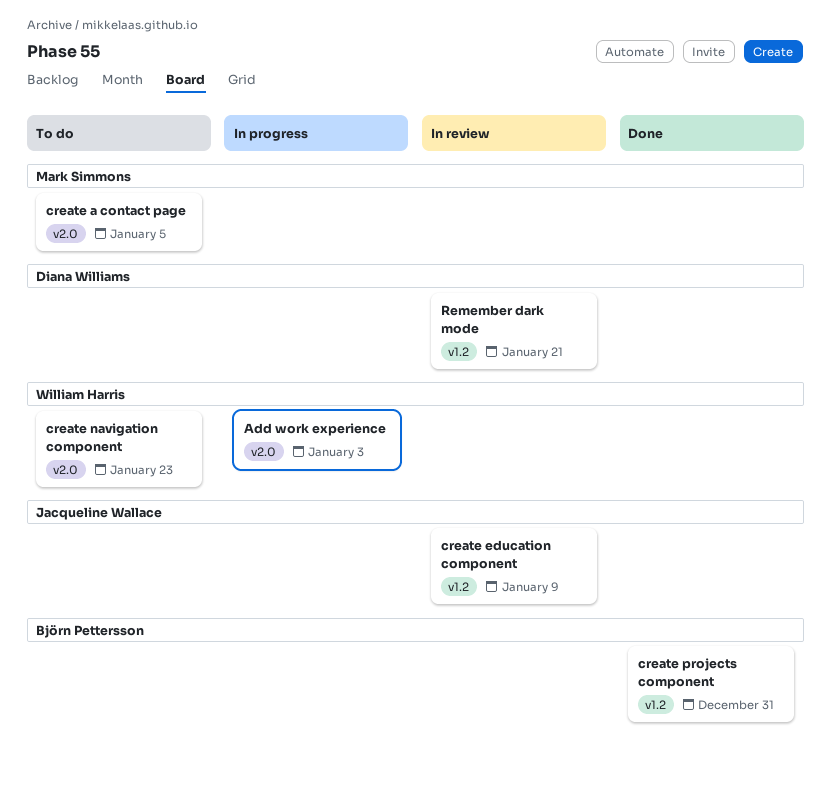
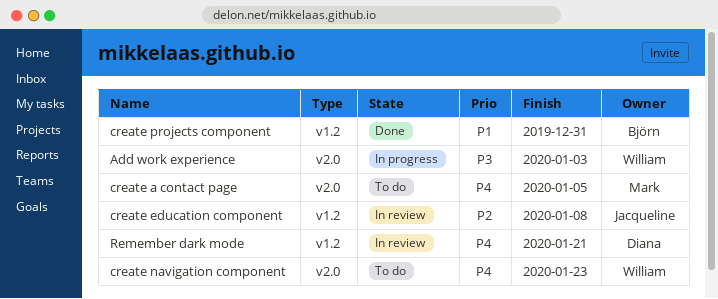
create education component, due: Jan 9 -> Jan 8

